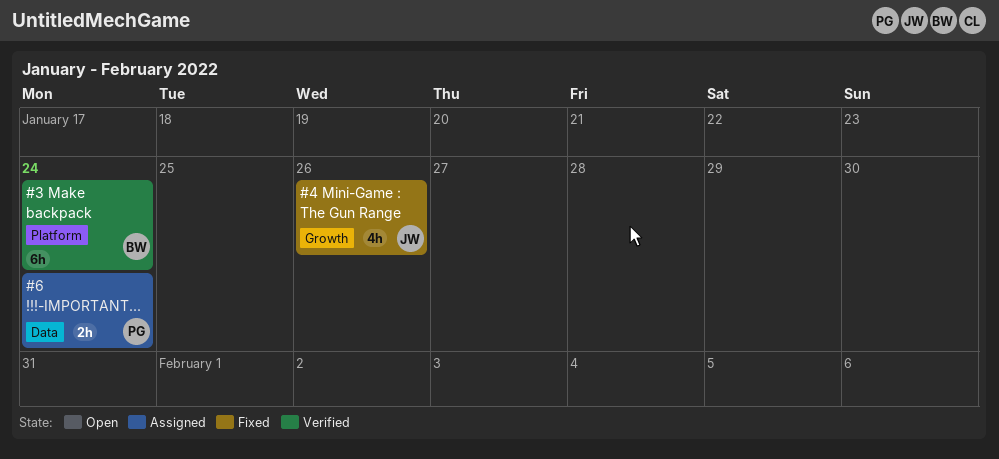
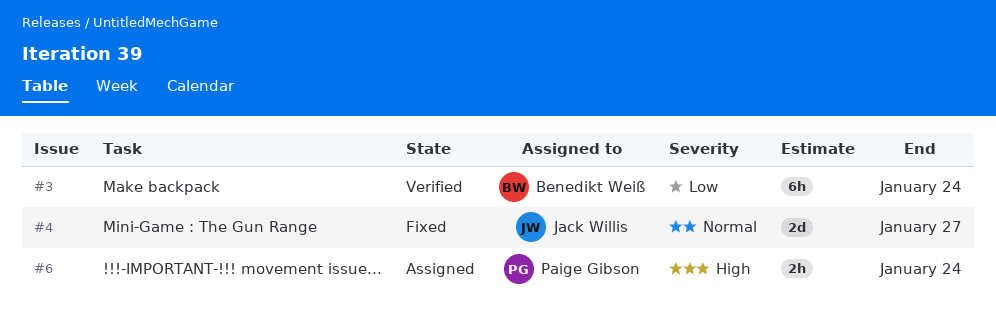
#4, estimate: 4h -> 2d
#4, due: Jan 26 -> Jan 27

